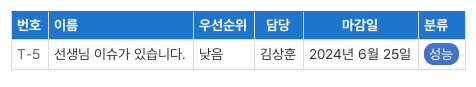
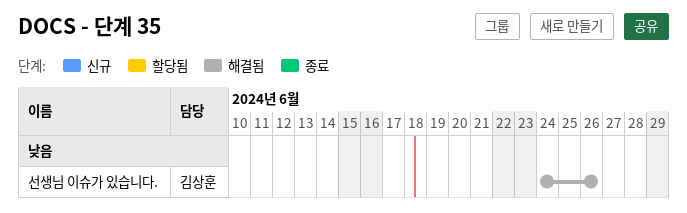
선생님 이슈가 있습니다., due: Jun 25 -> Jun 26

